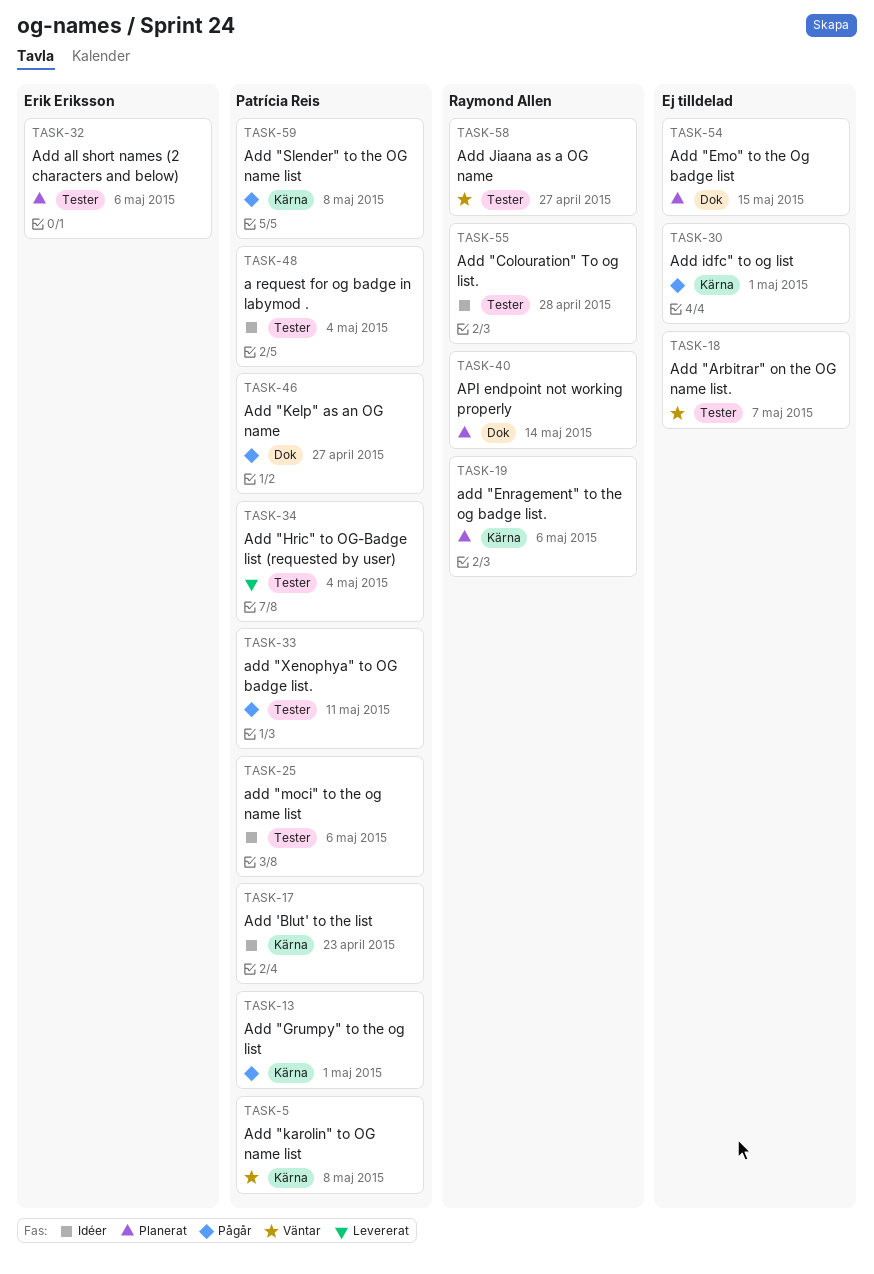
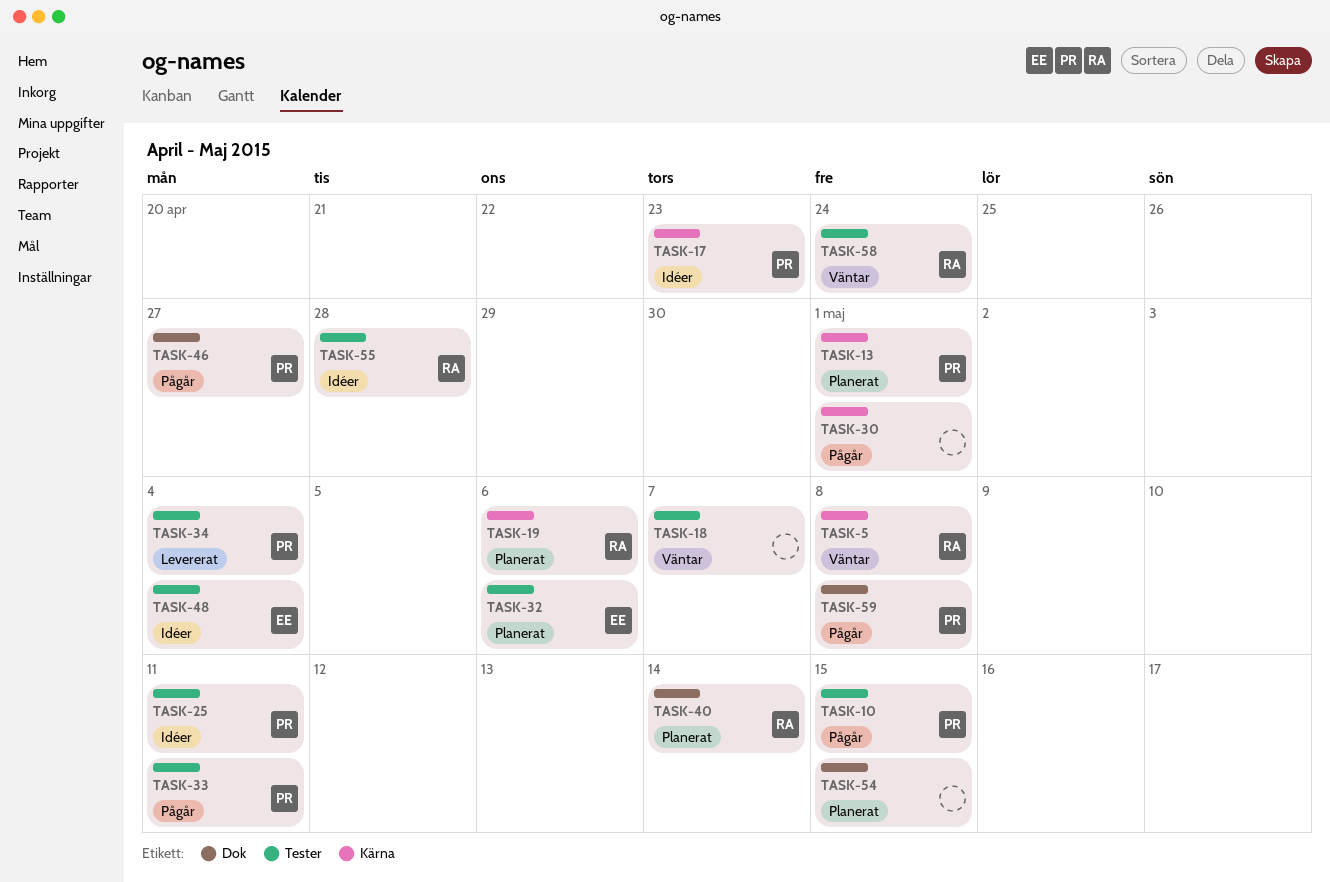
TASK-5, owner: Patrícia Reis -> Raymond Allen
TASK-10: none -> present
TASK-13, status: Pågår -> Planerat
TASK-25, due: May 6 -> May 11
TASK-48, owner: Patrícia Reis -> Erik Eriksson
TASK-58, due: Apr 27 -> Apr 24
TASK-59, label: Kärna -> Dok

